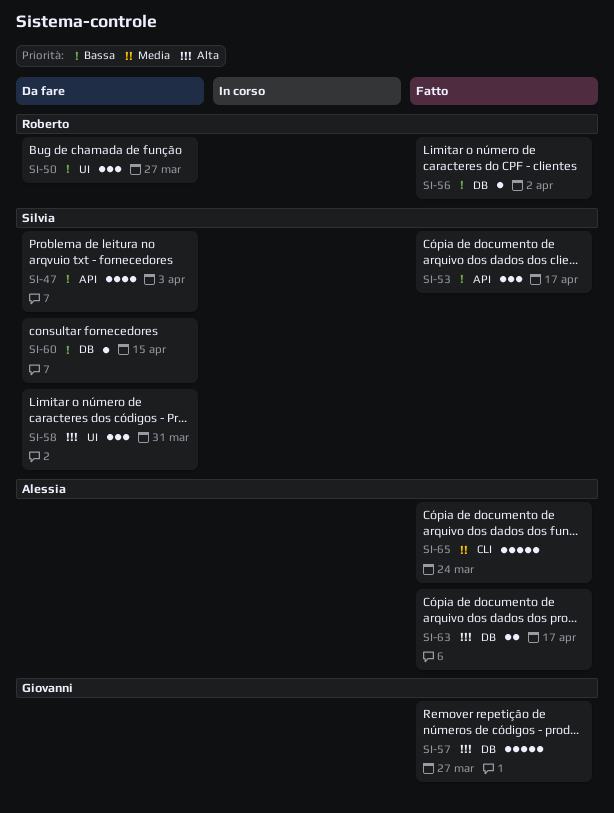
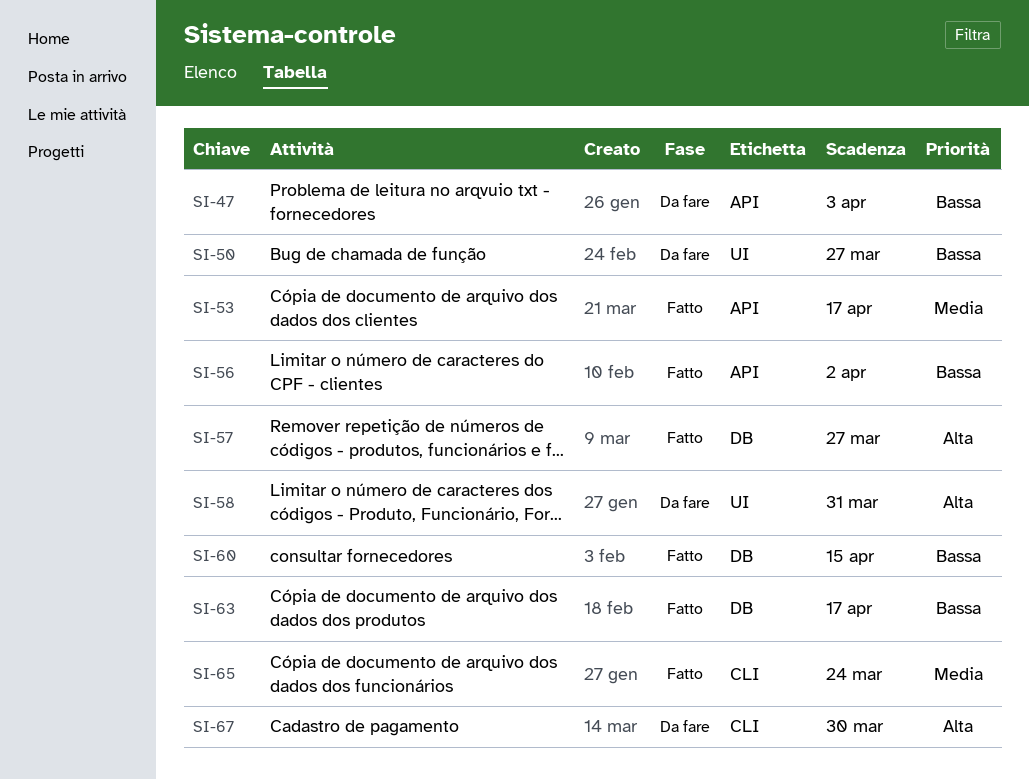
SI-53, priority: Bassa -> Media
SI-56, label: DB -> API
SI-60, status: Da fare -> Fatto
SI-63, priority: Alta -> Bassa
SI-67: none -> present

